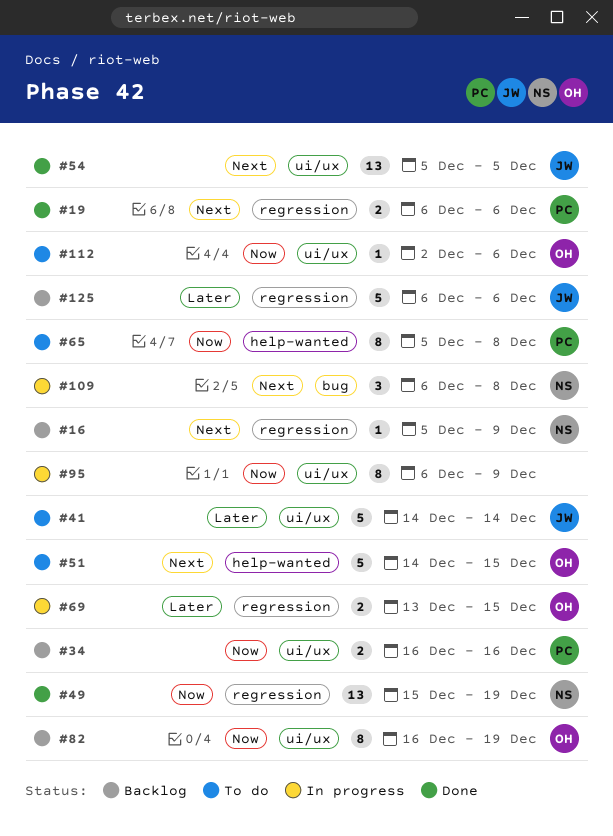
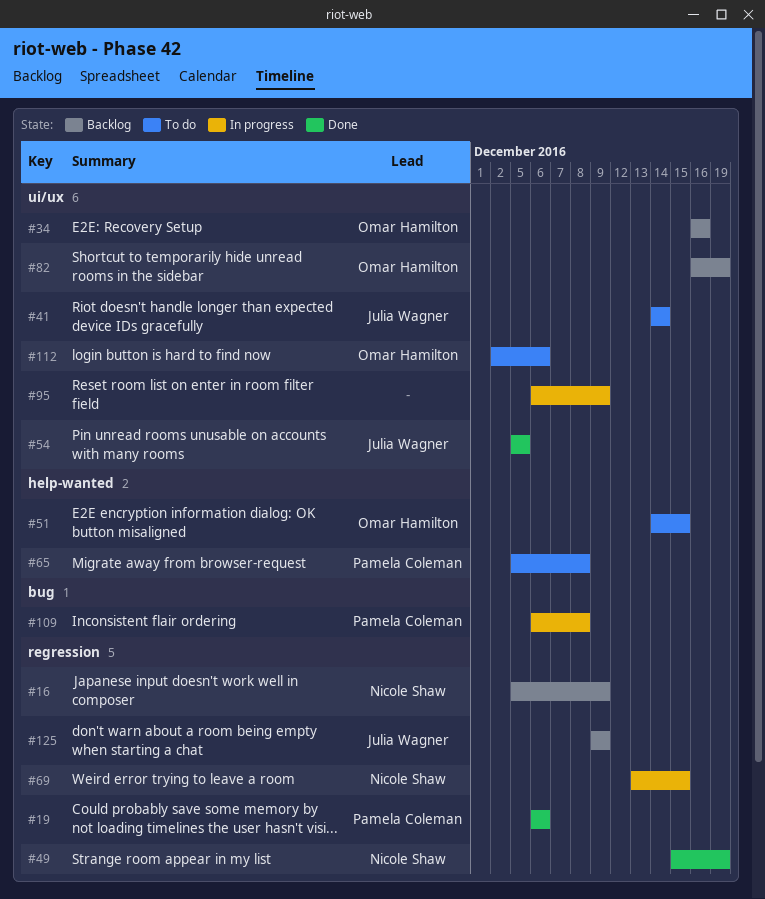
#34, owner: Pamela Coleman -> Omar Hamilton
#69, owner: Omar Hamilton -> Nicole Shaw
#109, owner: Nicole Shaw -> Pamela Coleman
#125, start: Dec 6 -> Dec 9
#125, due: Dec 6 -> Dec 9

